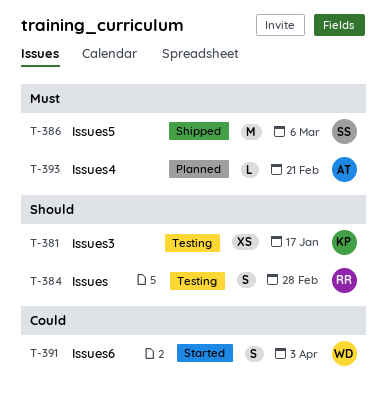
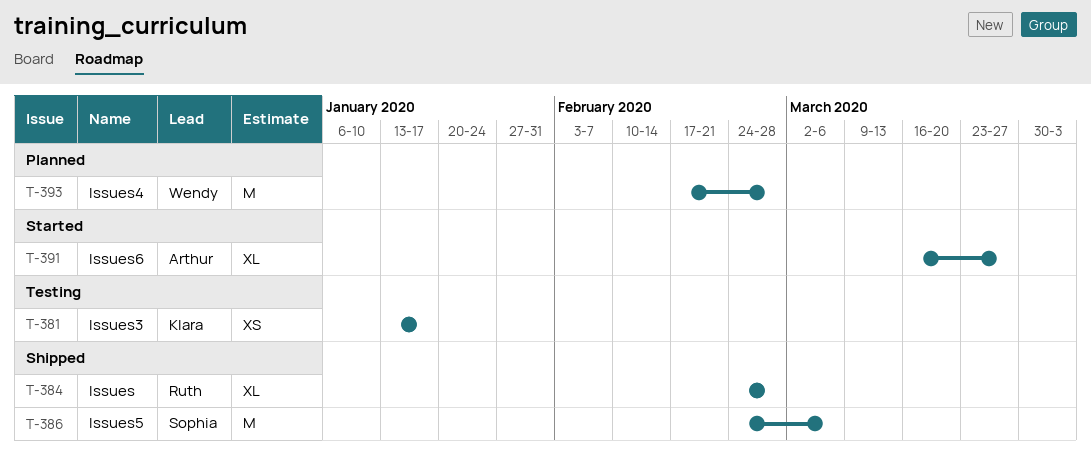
T-384, status: Testing -> Shipped
T-384, estimate: S -> XL
T-391, owner: Wendy -> Arthur
T-391, estimate: S -> XL
T-391, due: Apr 3 -> Mar 27
T-393, owner: Arthur -> Wendy
T-393, estimate: L -> M
T-393, due: Feb 21 -> Feb 28

